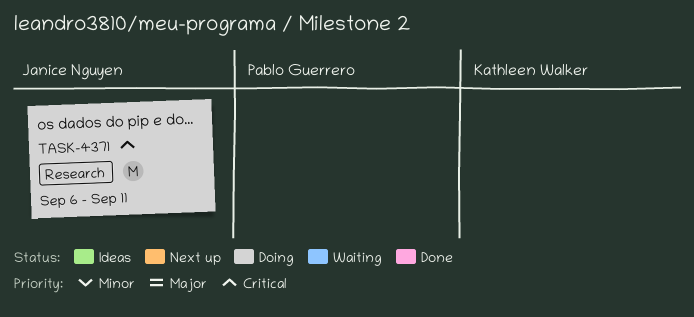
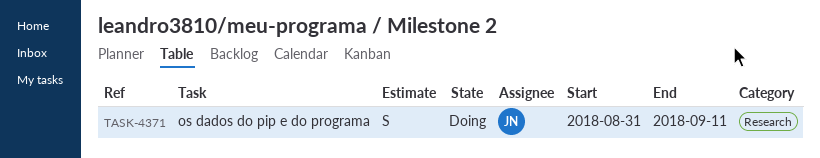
TASK-4371, estimate: M -> S
TASK-4371, start: Sep 6 -> Aug 31

